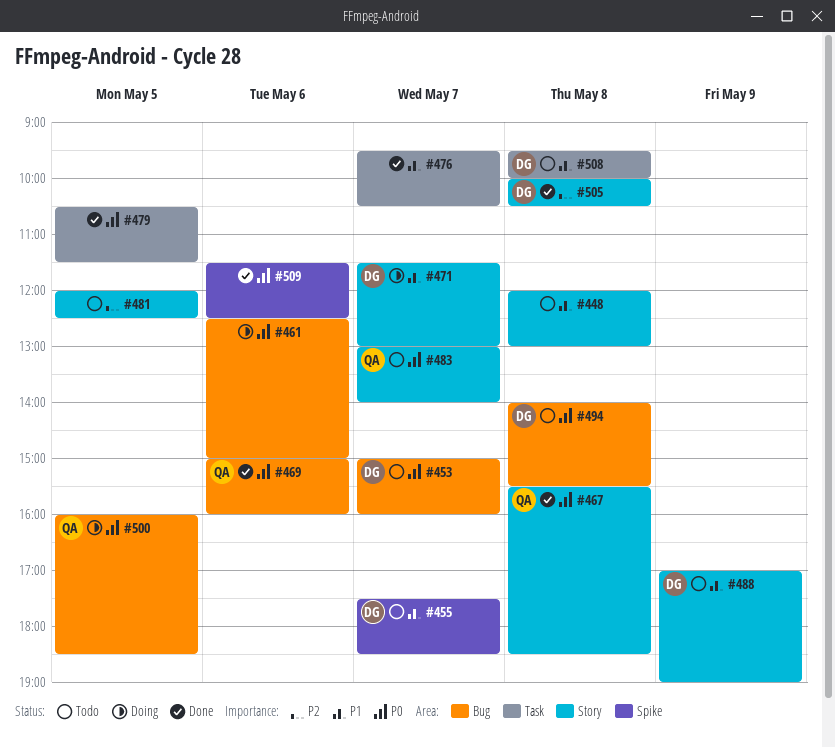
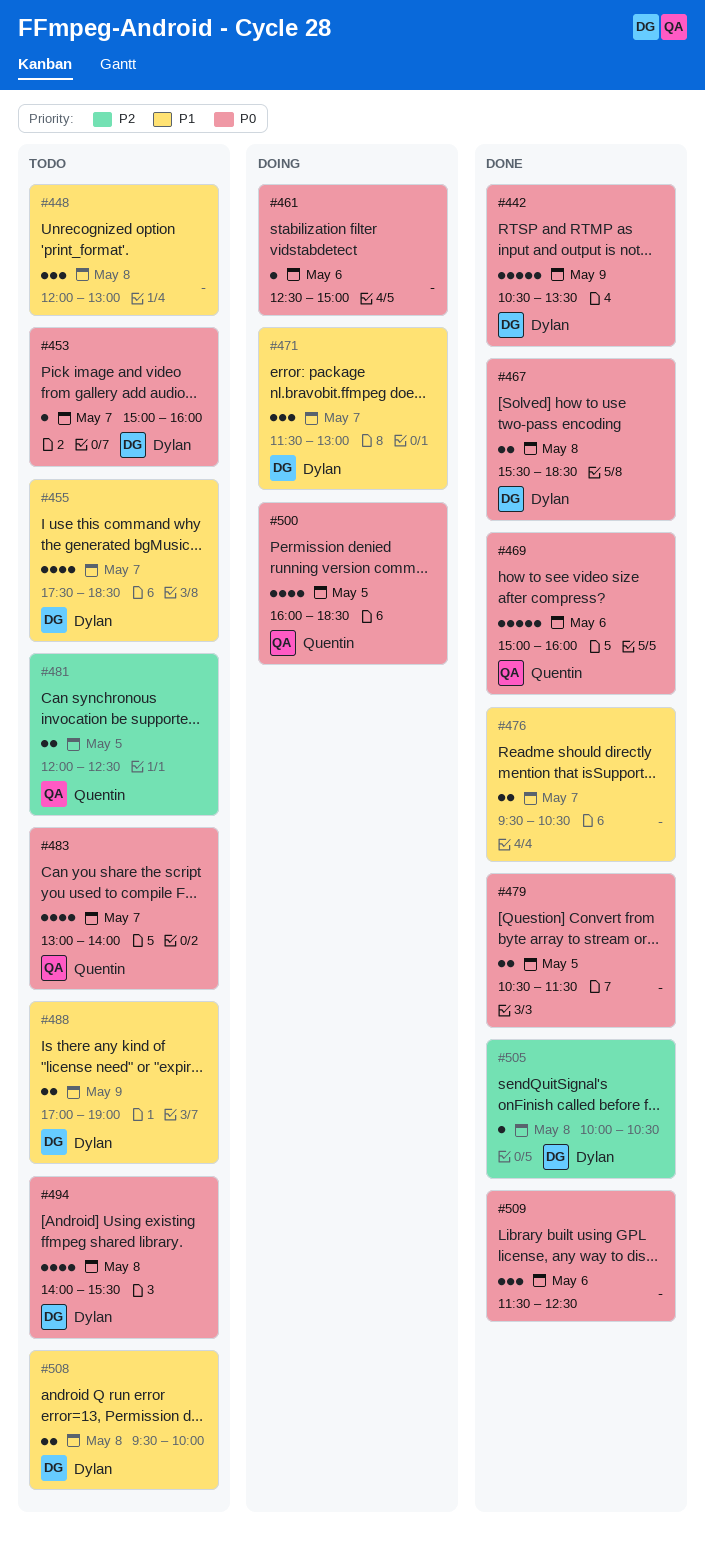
#442: none -> present
#467, owner: Quentin -> Dylan
#481, owner: none -> Quentin

